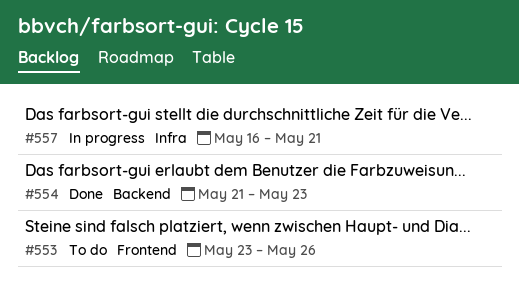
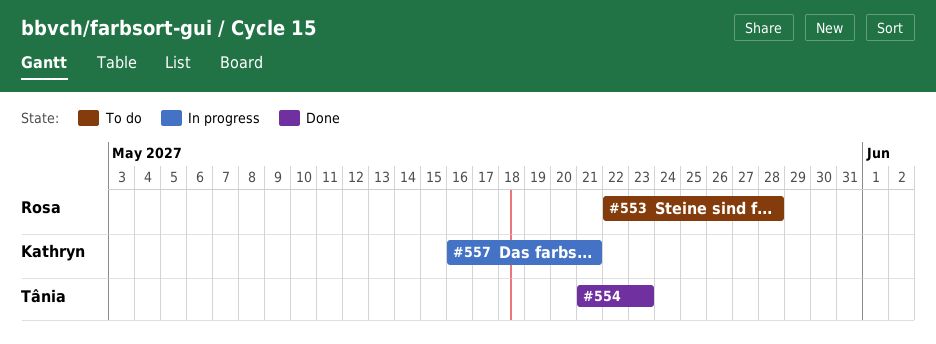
#553, start: May 23 -> May 22
#553, due: May 26 -> May 28

